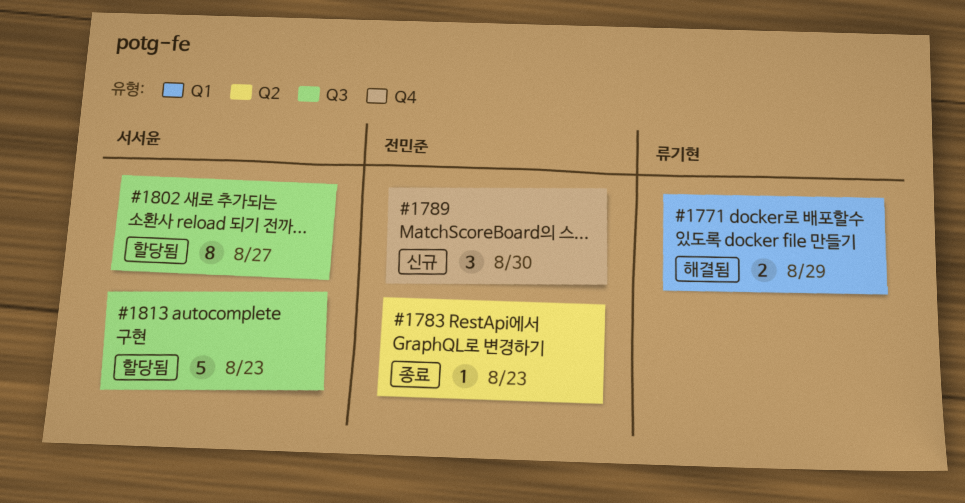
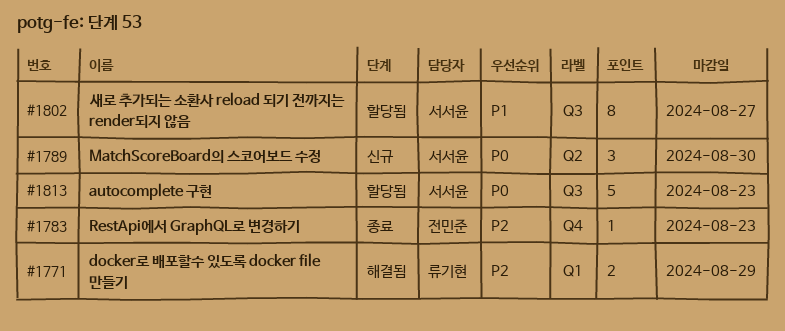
#1783, label: Q2 -> Q4
#1789, owner: 전민준 -> 서서윤
#1789, label: Q4 -> Q2

